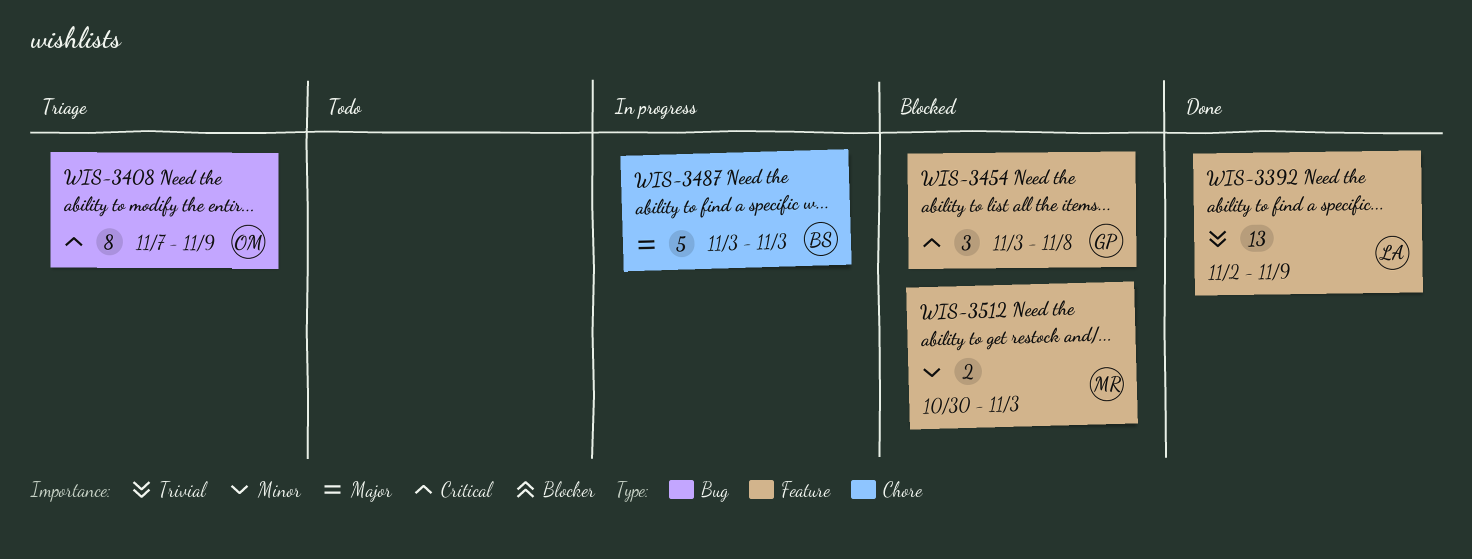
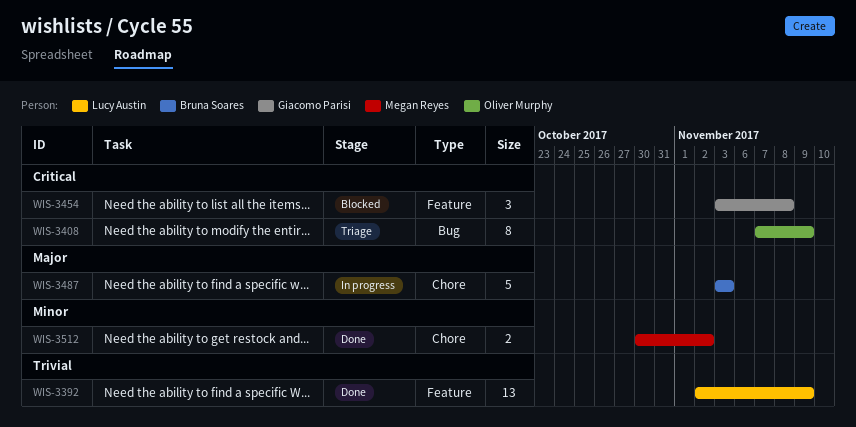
WIS-3512, status: Blocked -> Done
WIS-3512, label: Feature -> Chore
WIS-3512, due: Nov 3 -> Nov 2

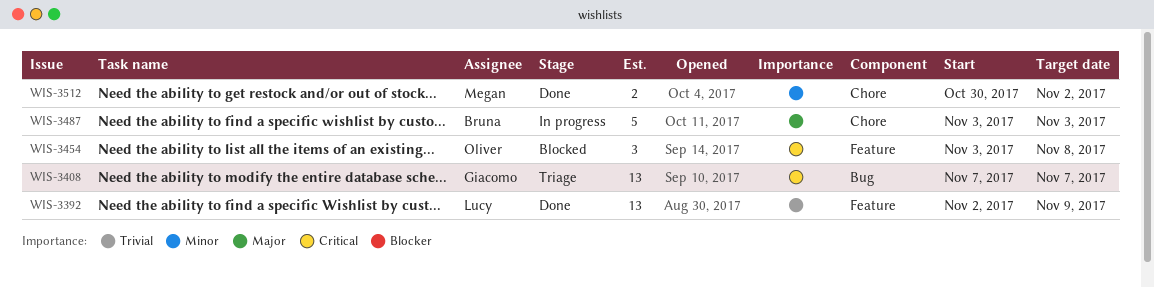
WIS-3408, owner: Oliver Murphy -> Giacomo Parisi
WIS-3408, estimate: 8 -> 13
WIS-3408, due: Nov 9 -> Nov 7
WIS-3454, owner: Giacomo Parisi -> Oliver Murphy

